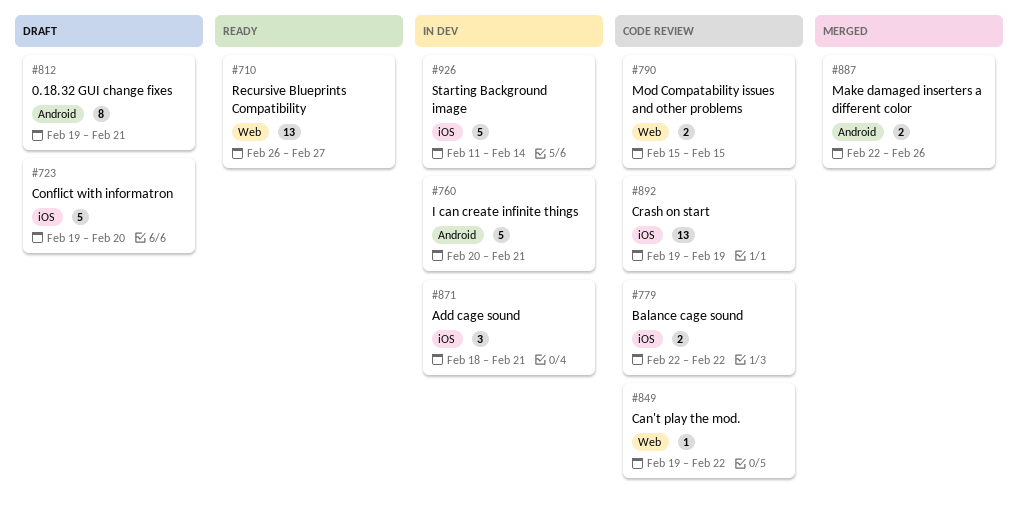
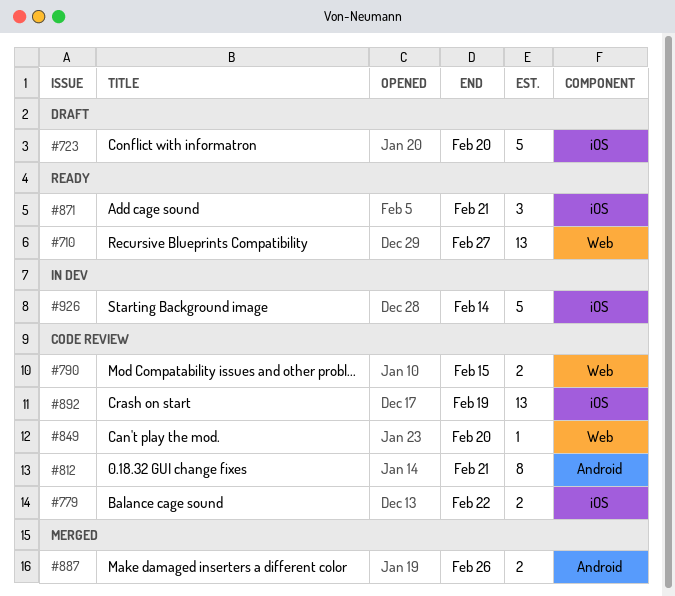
#760: present -> none
#812, status: Draft -> Code review
#849, due: Feb 22 -> Feb 20
#871, status: In dev -> Ready

